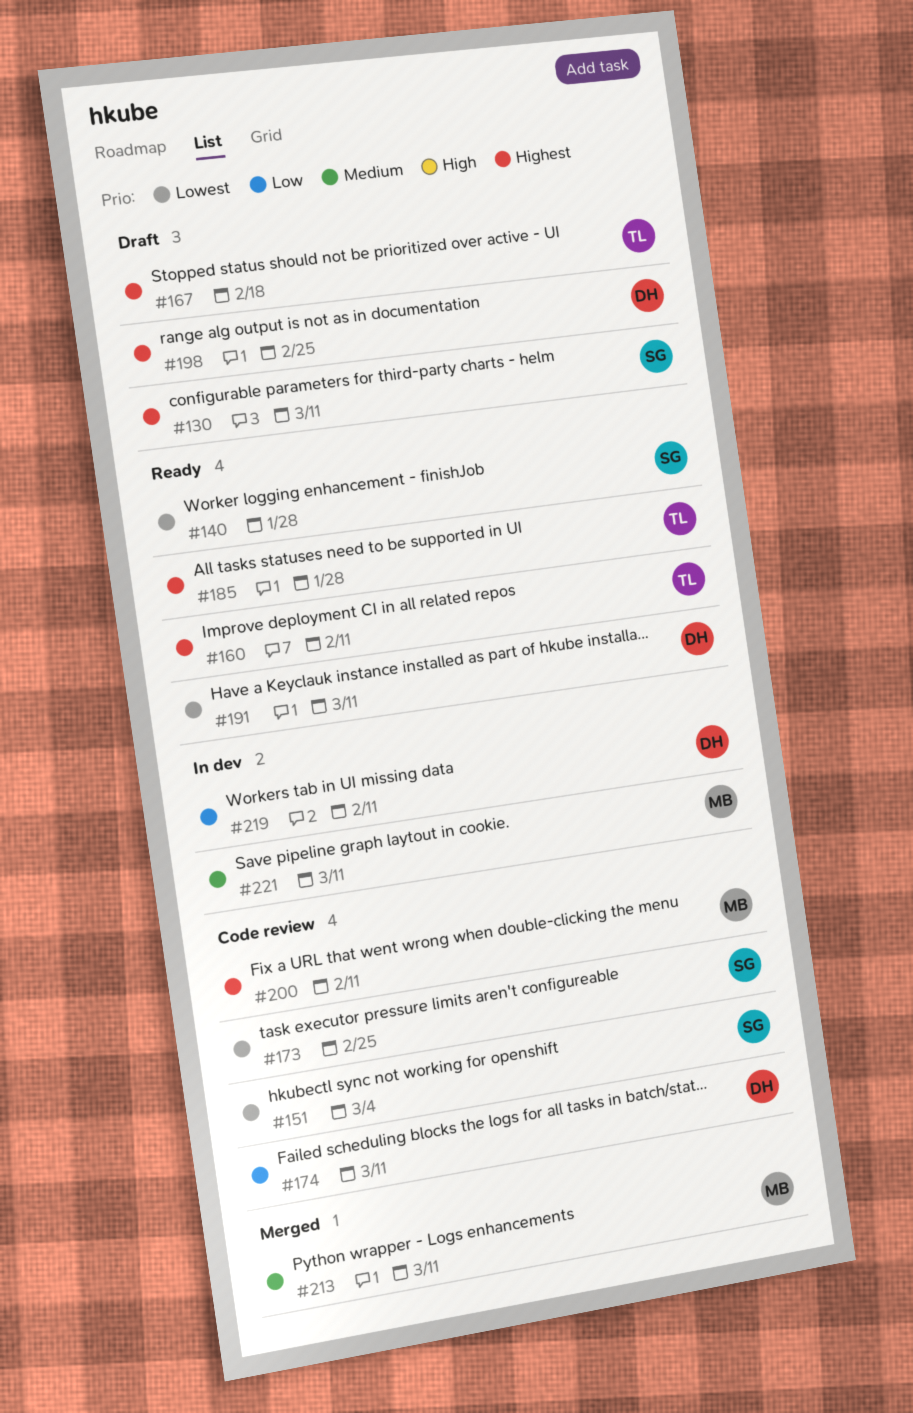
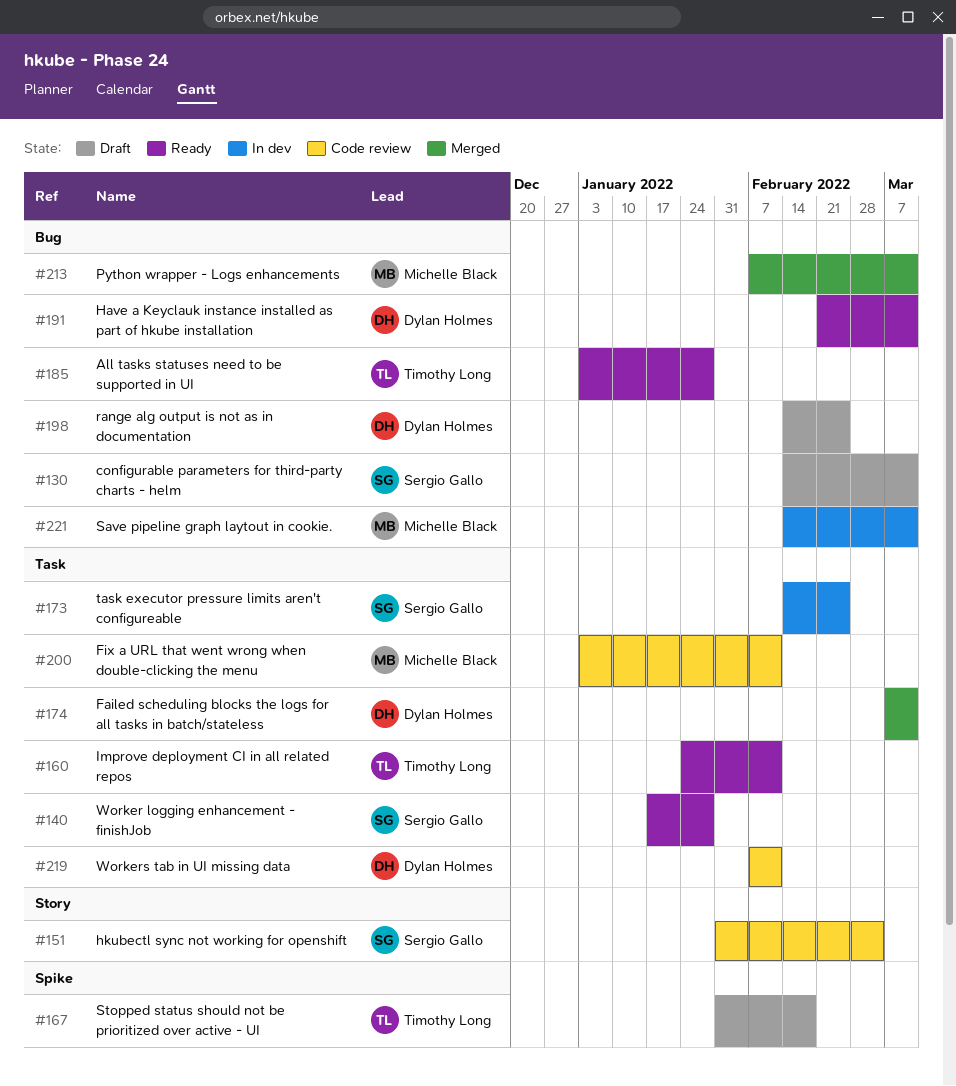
#173, status: Code review -> In dev
#174, status: Code review -> Merged
#219, status: In dev -> Code review

